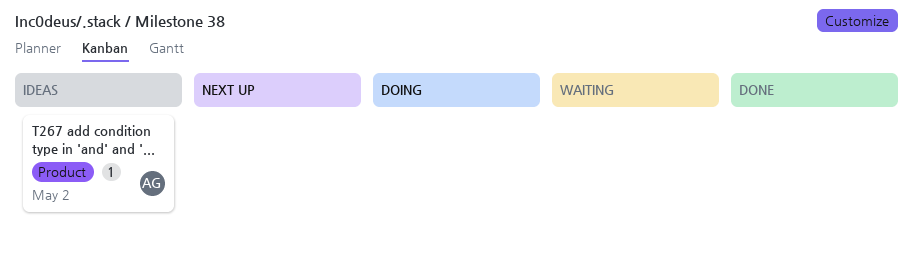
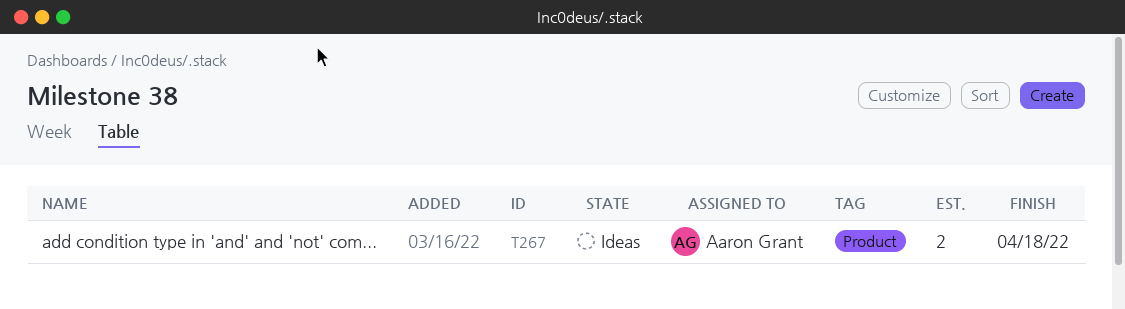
T267, estimate: 1 -> 2
T267, due: May 2 -> Apr 18

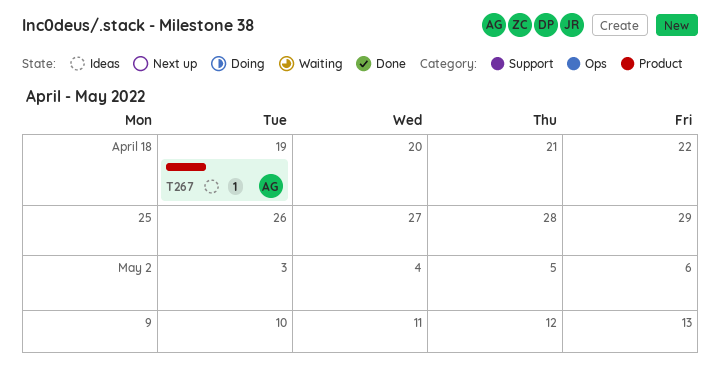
T267, estimate: 2 -> 1
T267, due: Apr 18 -> Apr 19

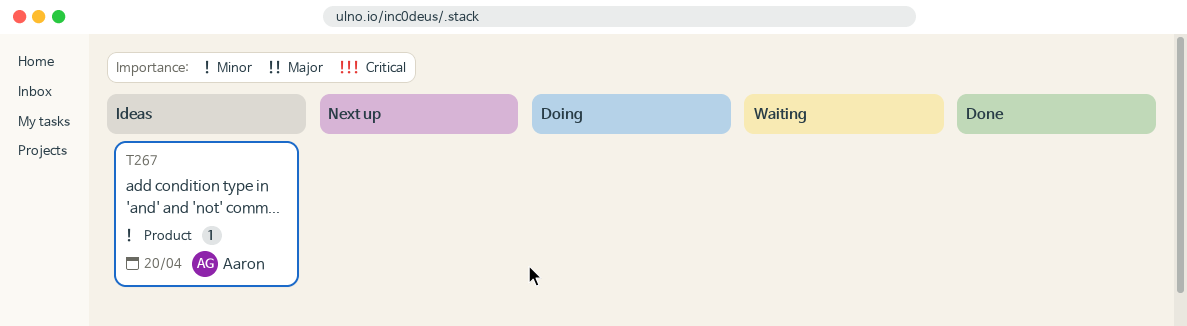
T267, due: Apr 19 -> Apr 20

